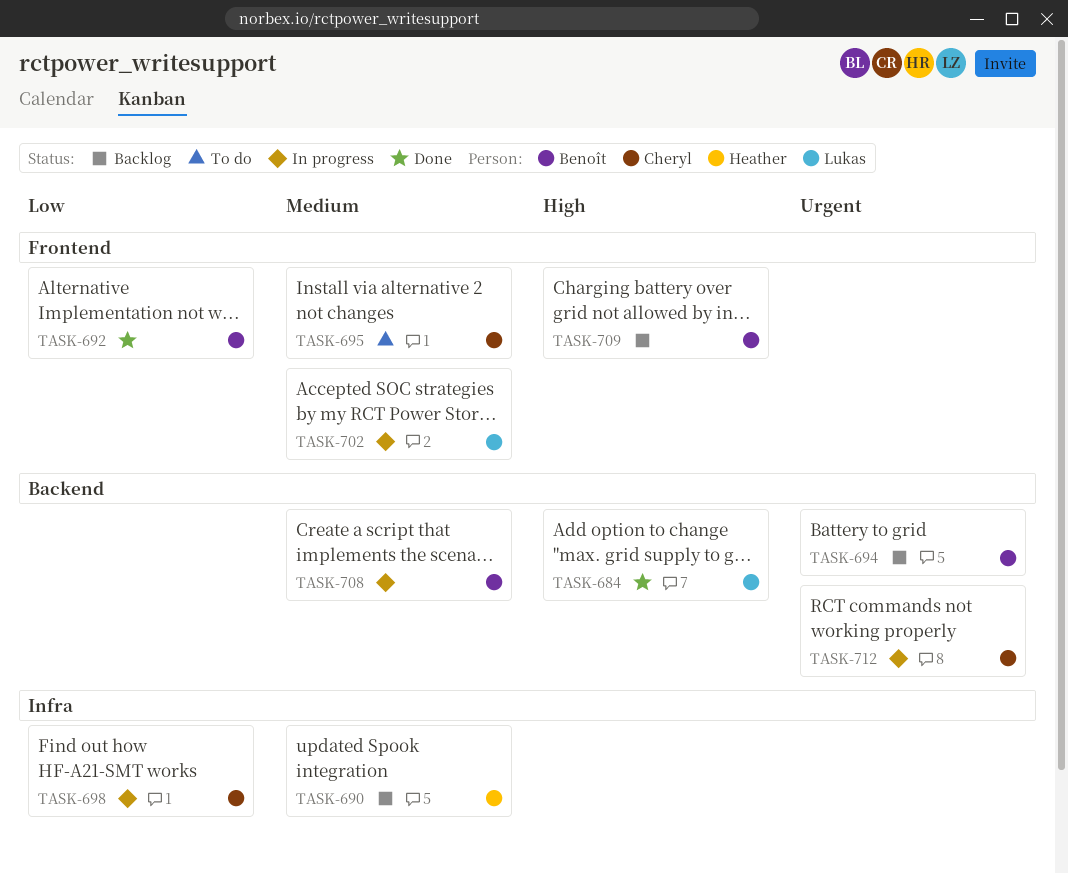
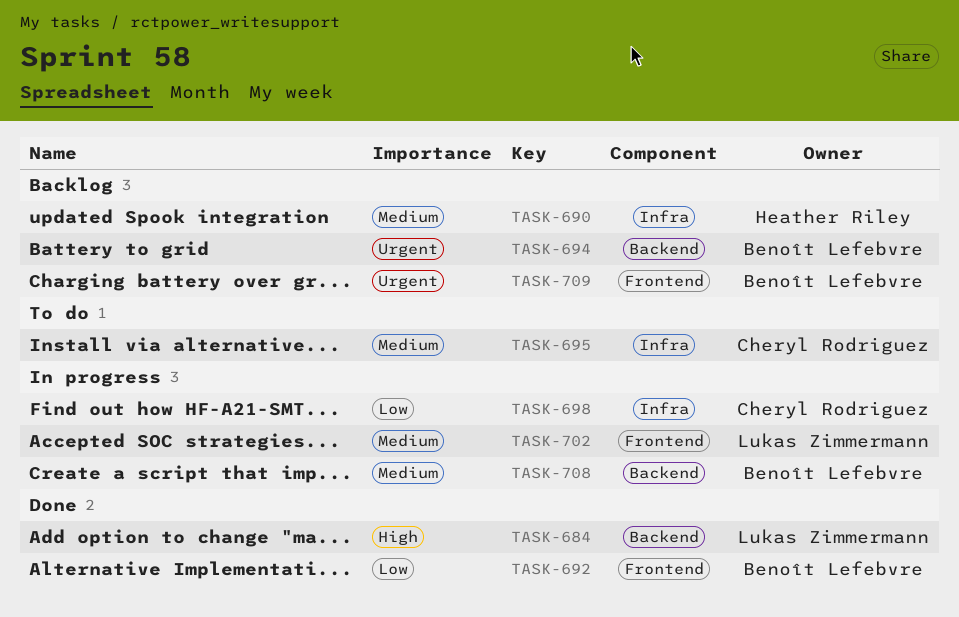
TASK-695, label: Frontend -> Infra
TASK-709, priority: High -> Urgent
TASK-712: present -> none

